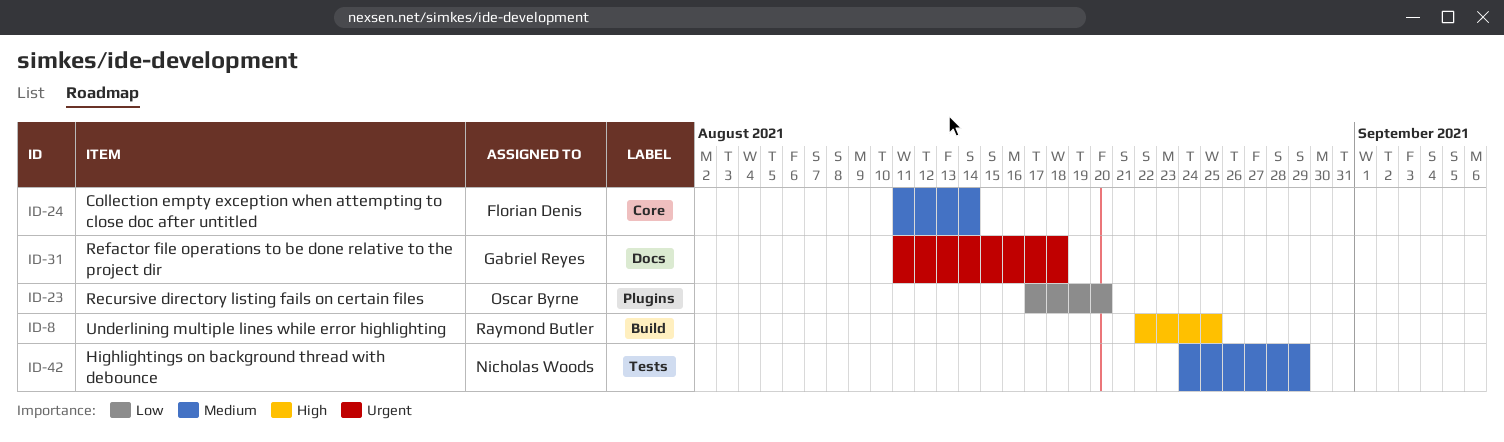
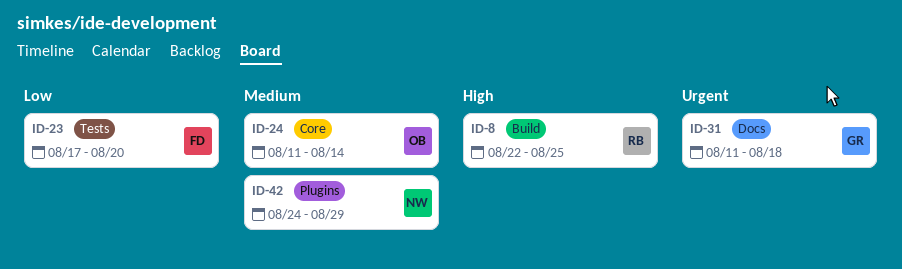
ID-23, owner: Oscar Byrne -> Florian Denis
ID-23, label: Plugins -> Tests
ID-24, owner: Florian Denis -> Oscar Byrne
ID-42, label: Tests -> Plugins

